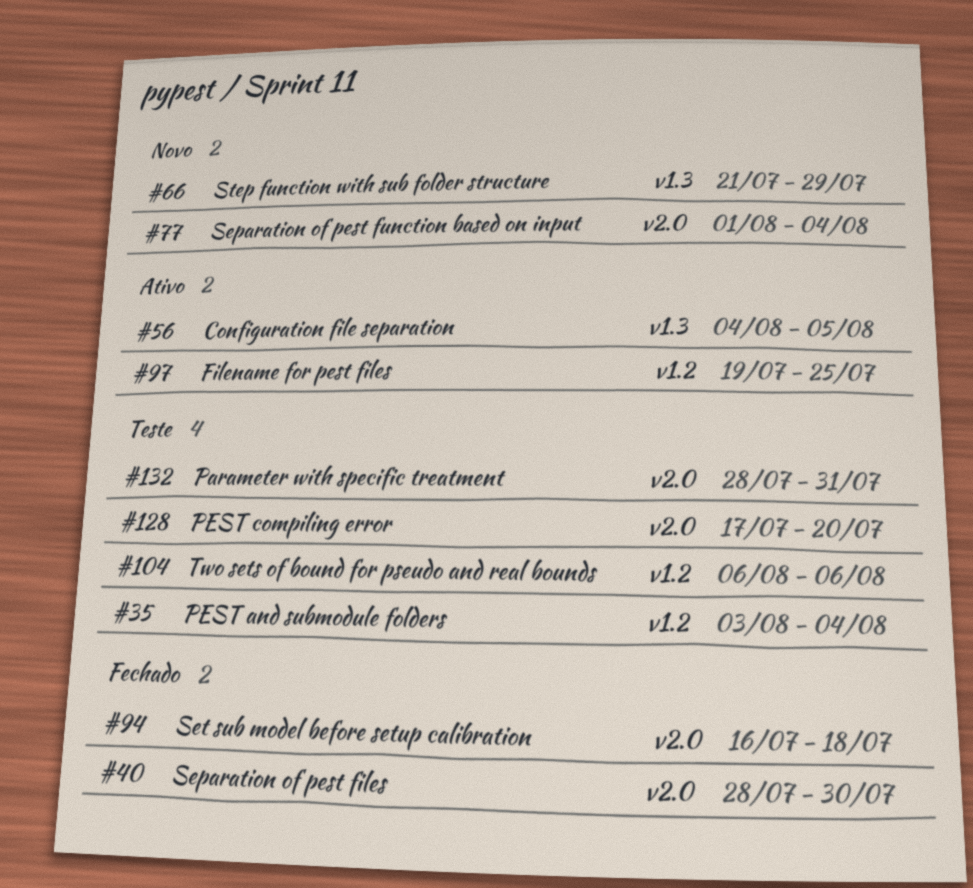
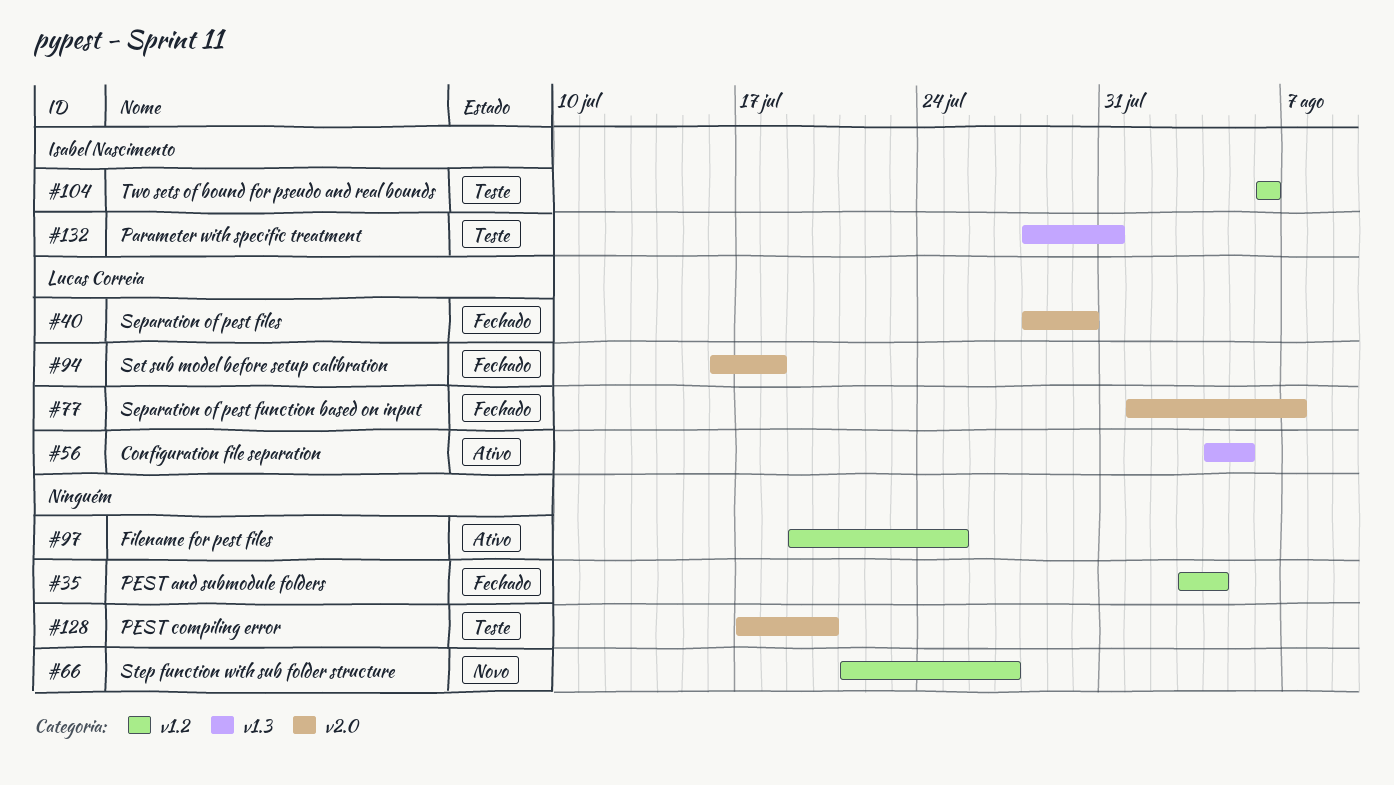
#35, status: Teste -> Fechado
#66, label: v1.3 -> v1.2
#66, due: Jul 29 -> Jul 27
#77, status: Novo -> Fechado
#77, due: Aug 4 -> Aug 7
#132, label: v2.0 -> v1.3

